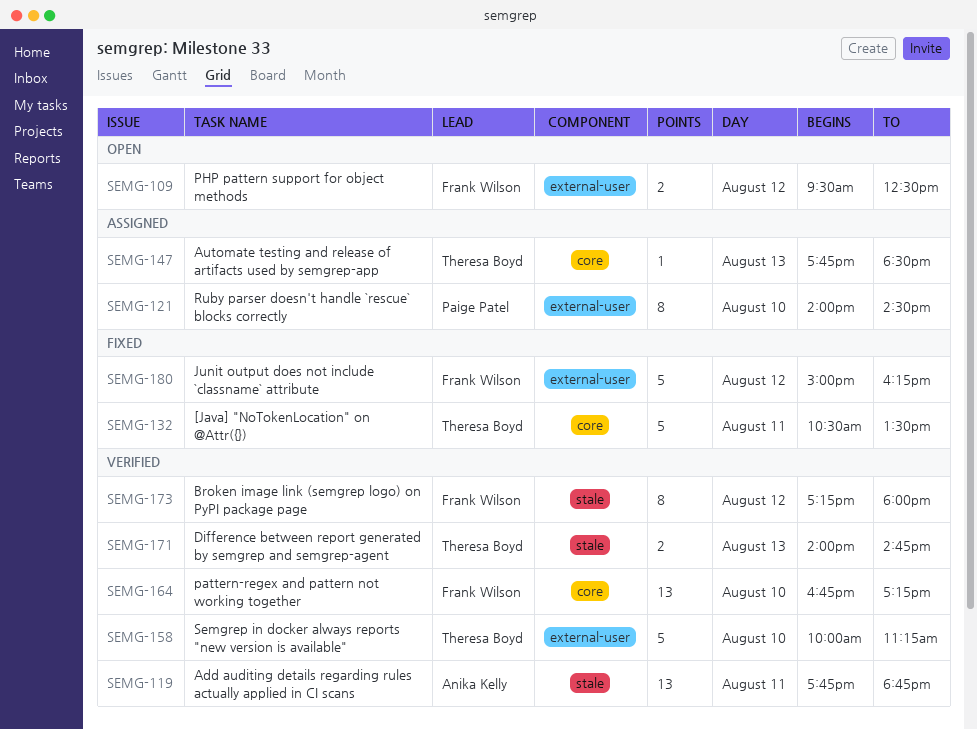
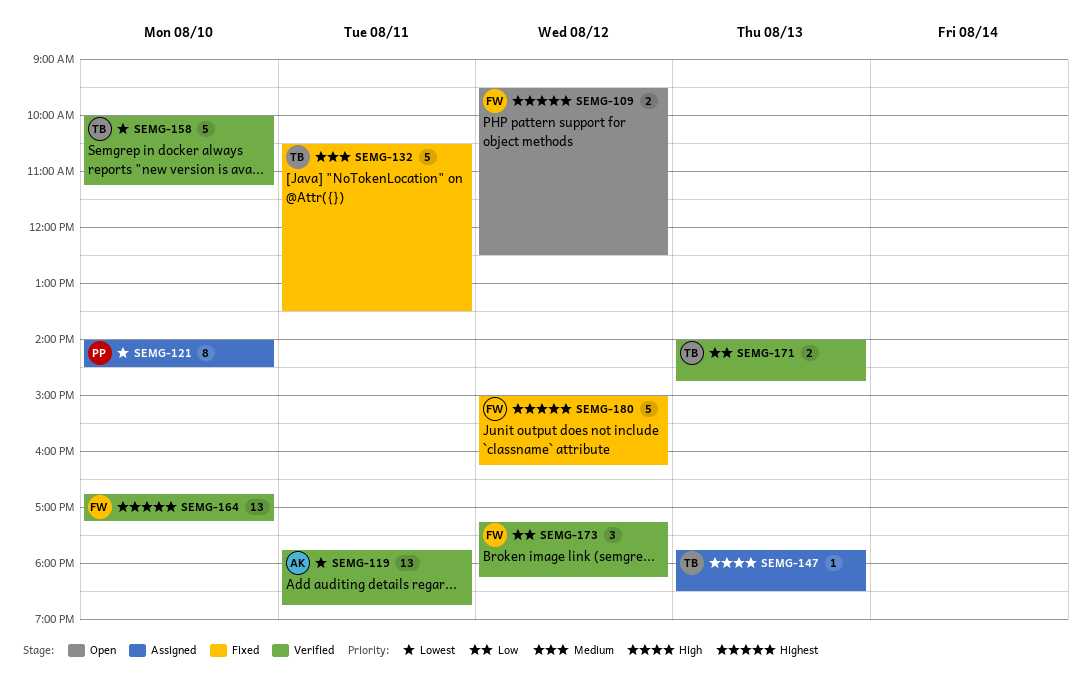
SEMG-173, estimate: 8 -> 3
SEMG-173, ends: 18:00 -> 18:15

